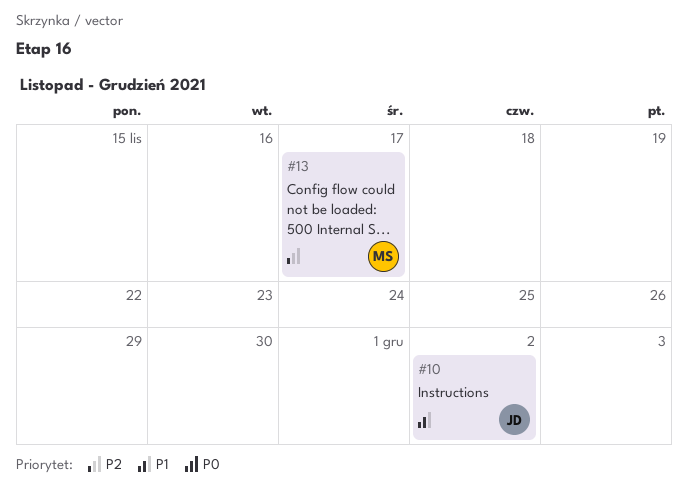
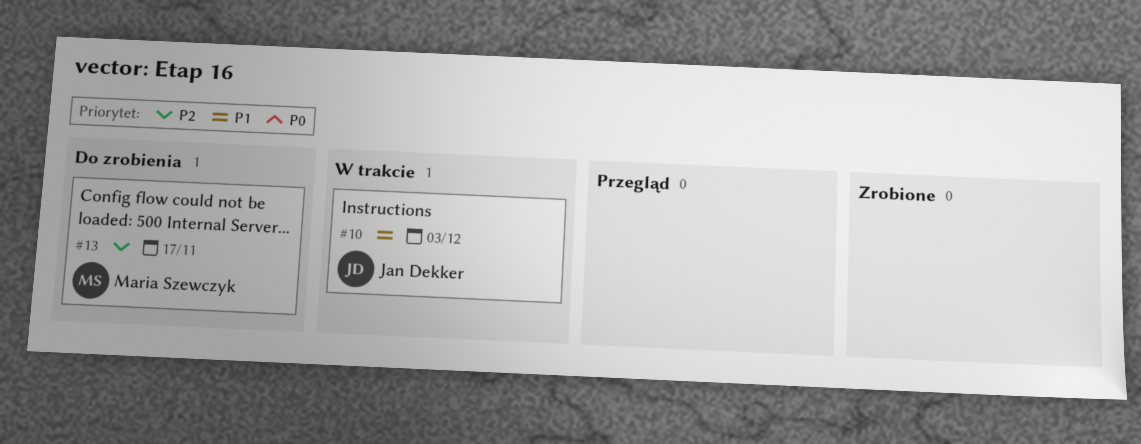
#10, due: Dec 2 -> Dec 3

